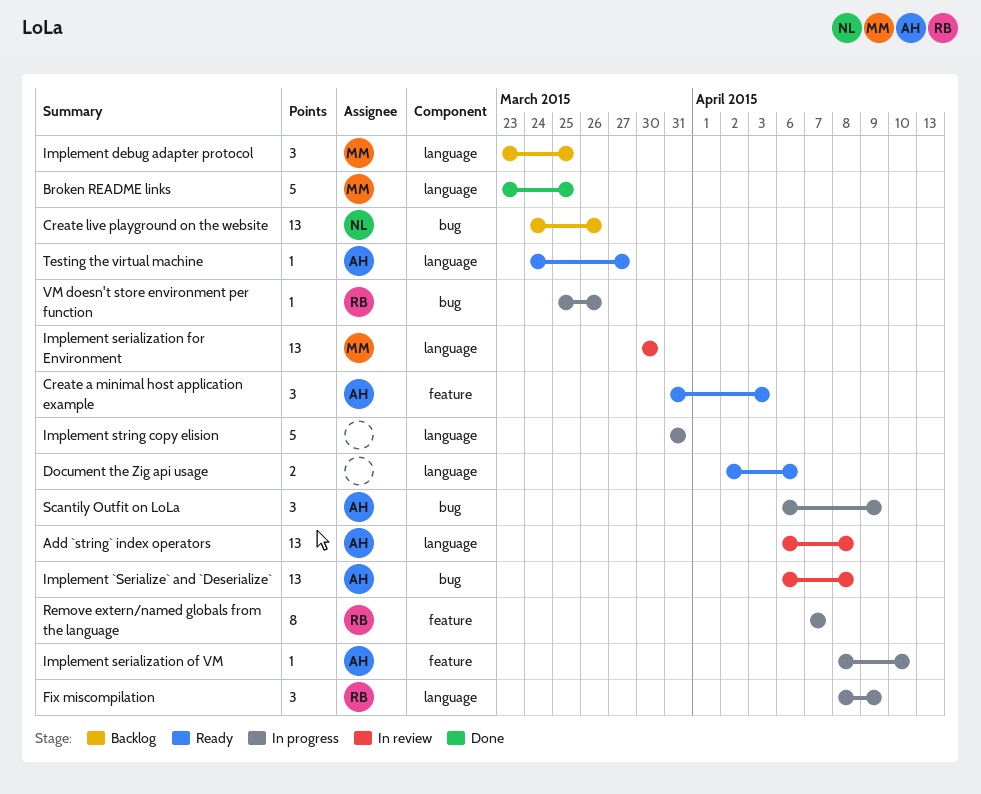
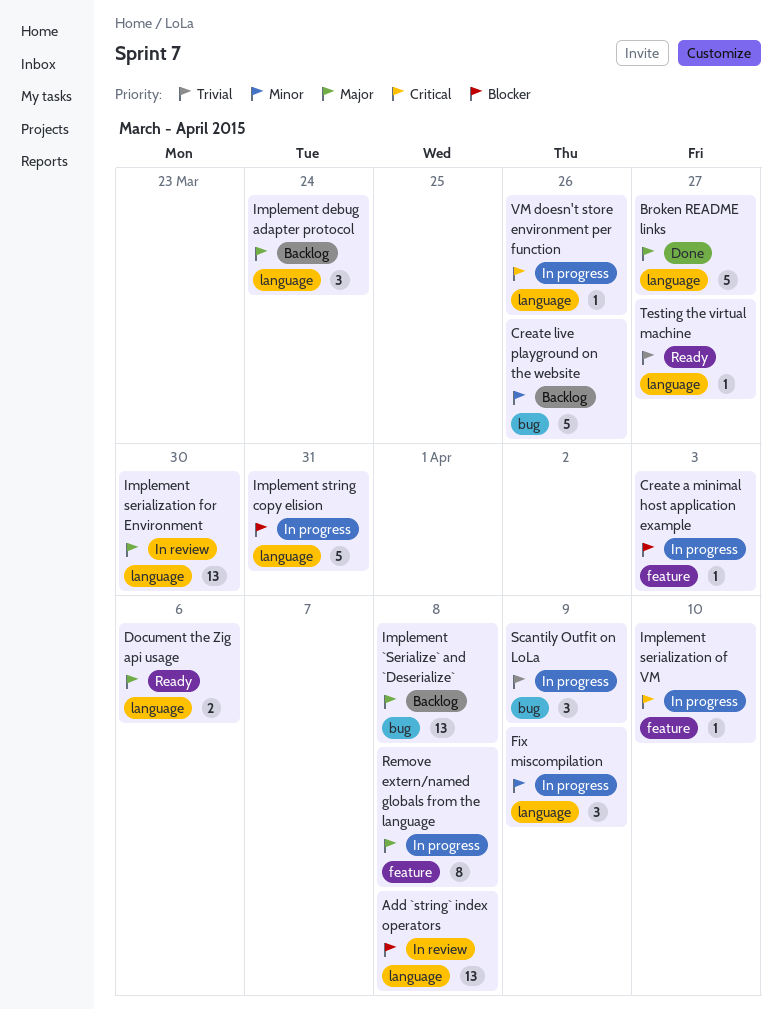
Broken README links, due: Mar 25 -> Mar 27
Create a minimal host application example, status: Ready -> In progress
Create a minimal host application example, estimate: 3 -> 1
Create live playground on the website, estimate: 13 -> 5
Implement `Serialize` and `Deserialize`, status: In review -> Backlog
Implement debug adapter protocol, due: Mar 25 -> Mar 24
Remove extern/named globals from the language, due: Apr 7 -> Apr 8
VM doesn't store environment per function, label: bug -> language

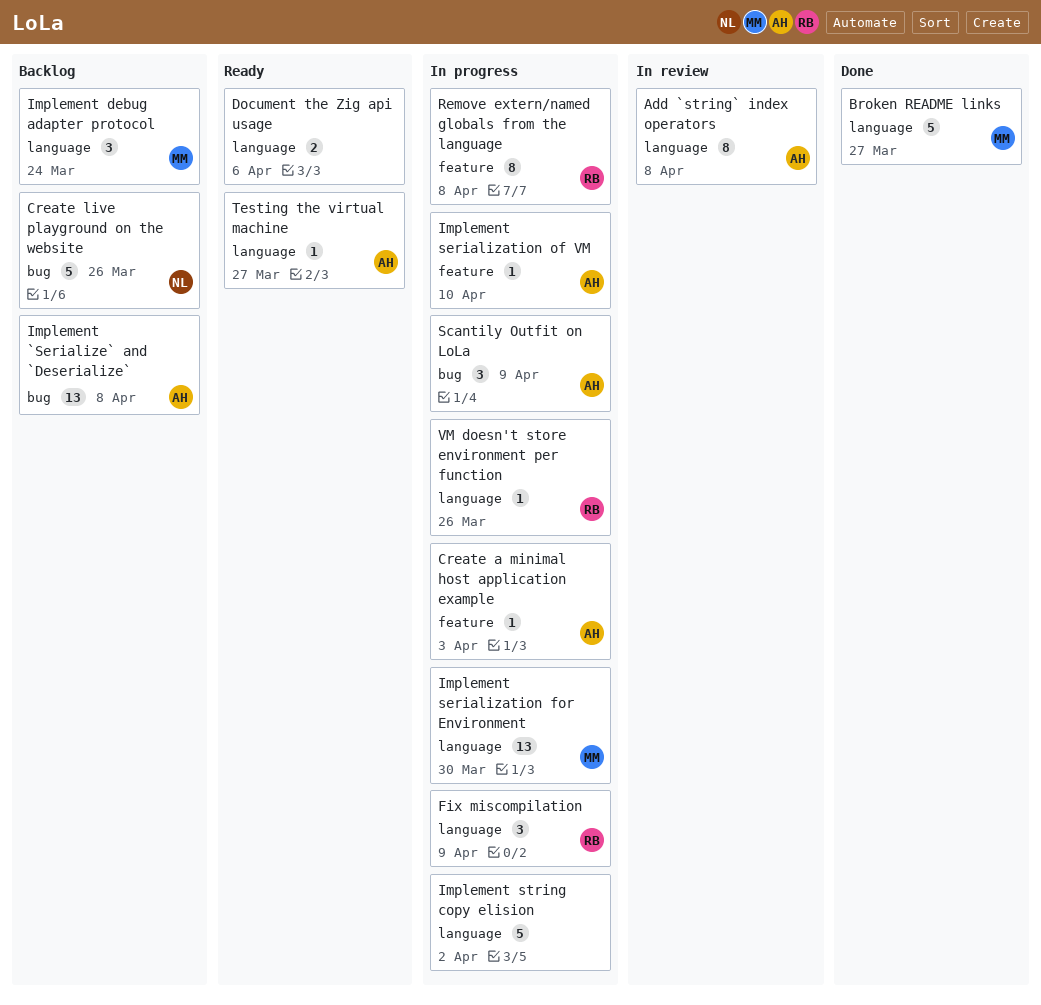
Add `string` index operators, estimate: 13 -> 8
Implement serialization for Environment, status: In review -> In progress
Implement string copy elision, due: Mar 31 -> Apr 2

